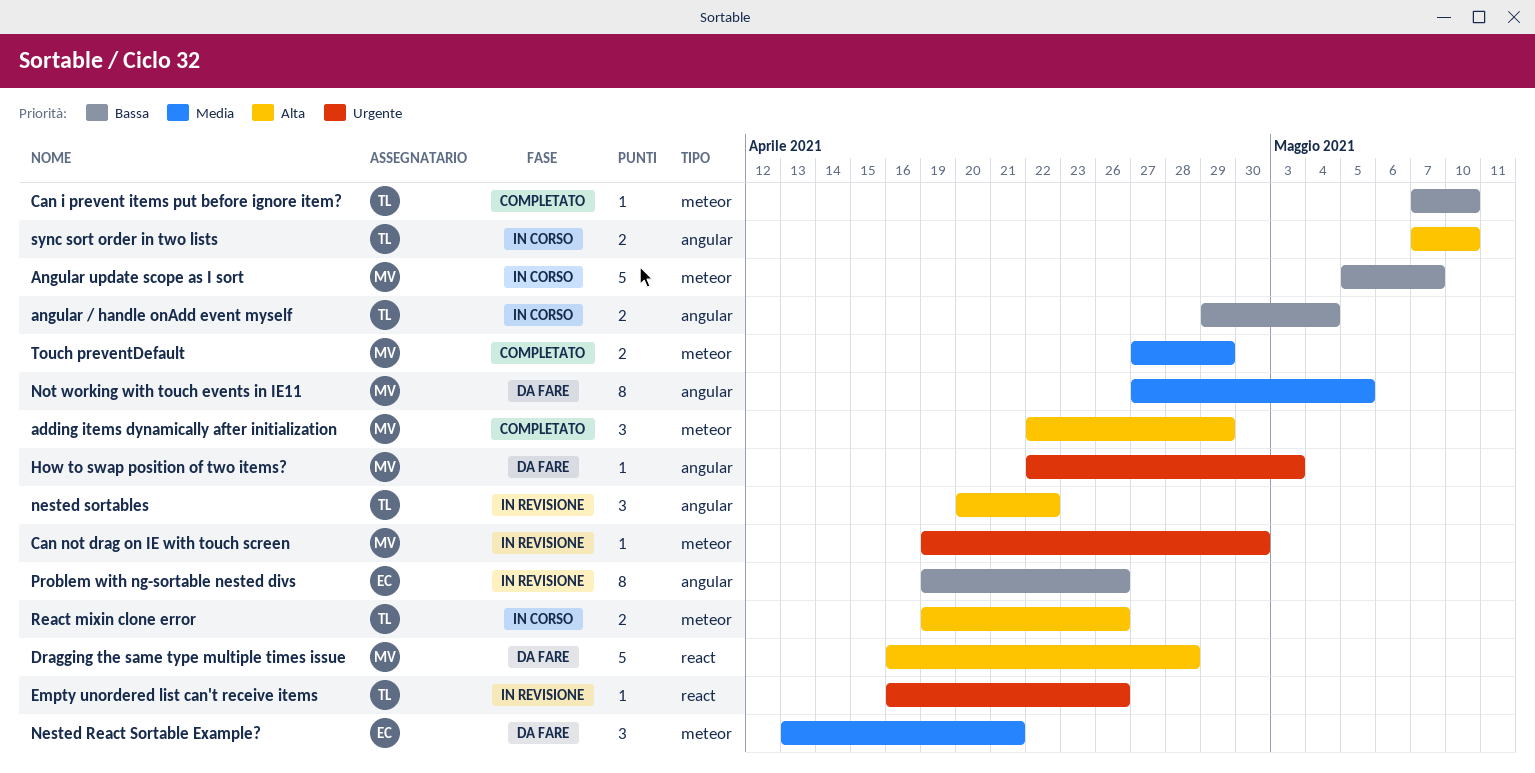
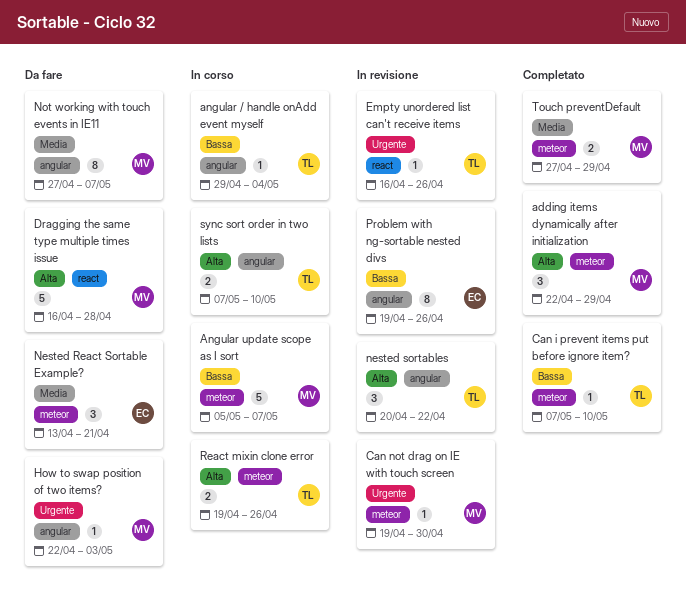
angular / handle onAdd event myself, estimate: 2 -> 1
Not working with touch events in IE11, due: May 5 -> May 7

